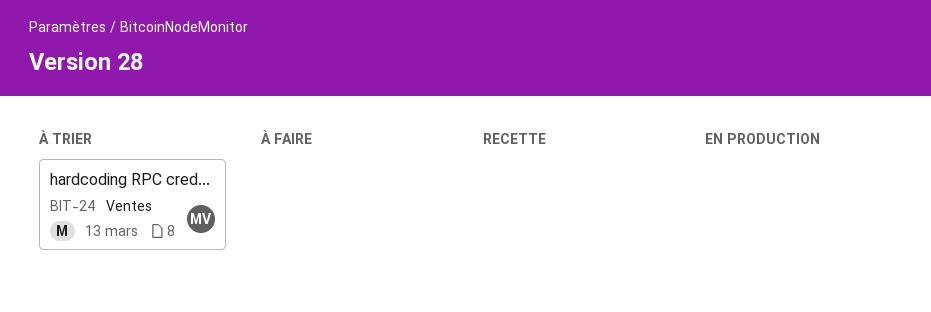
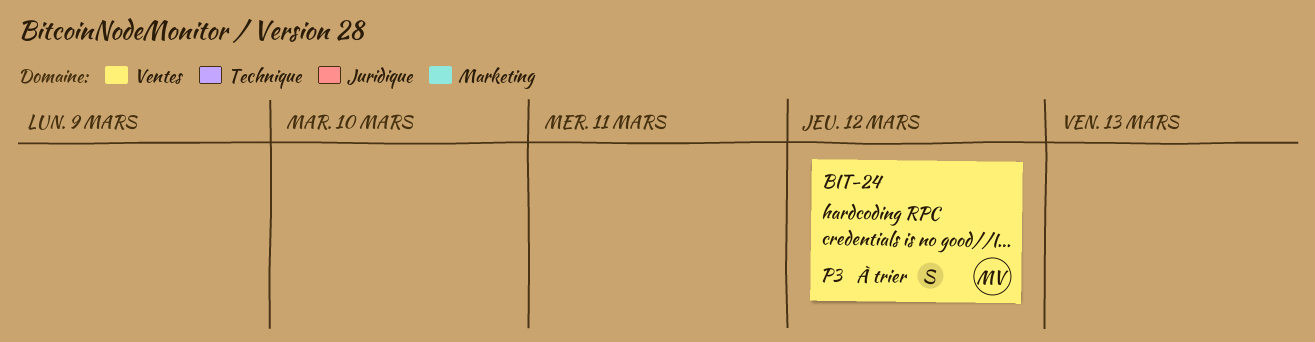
BIT-24, estimate: M -> S
BIT-24, due: Mar 13 -> Mar 12

